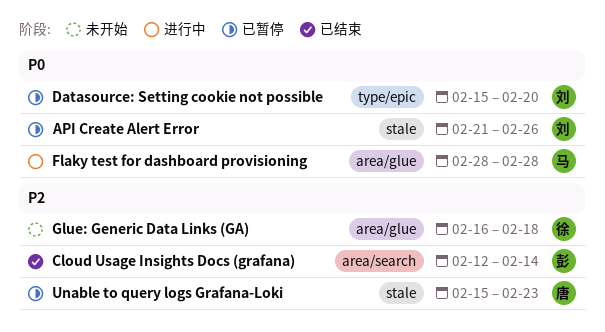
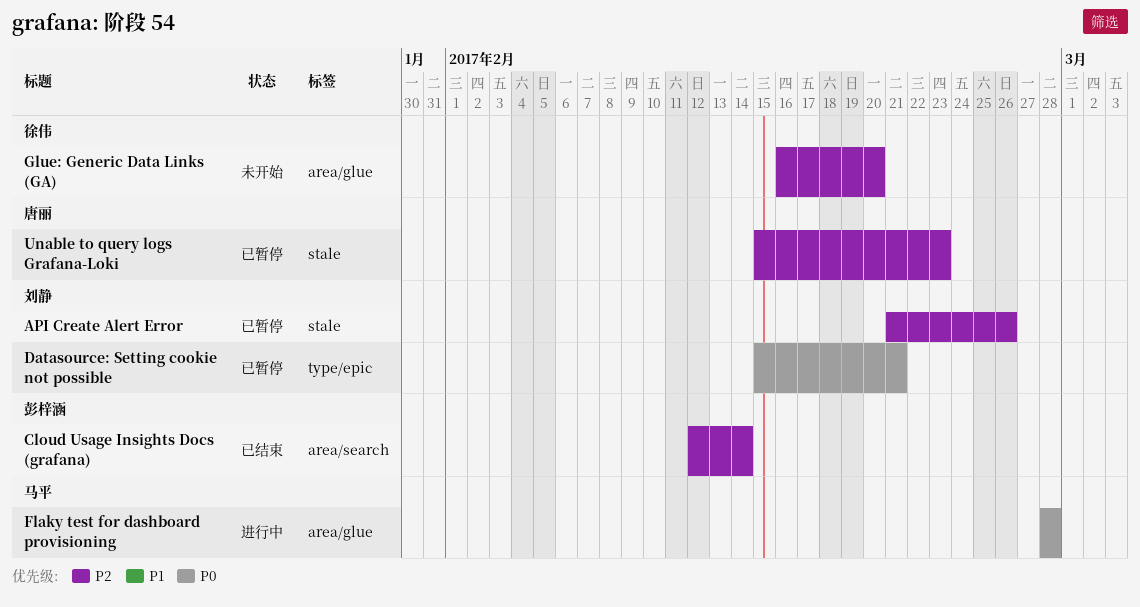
API Create Alert Error, priority: P0 -> P2
Datasource: Setting cookie not possible, due: Feb 20 -> Feb 21
Glue: Generic Data Links (GA), due: Feb 18 -> Feb 20

